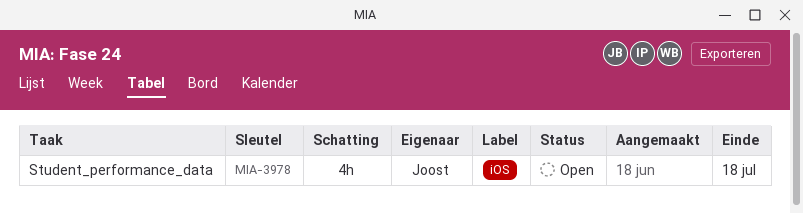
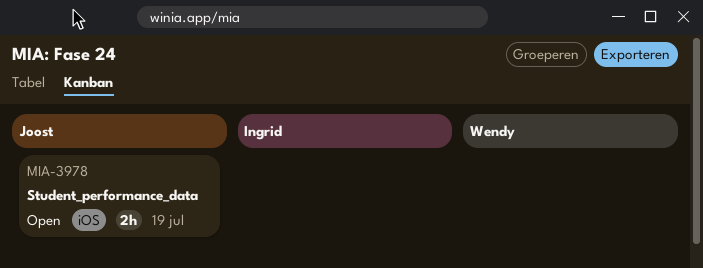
MIA-3978, estimate: 4h -> 2h
MIA-3978, due: Jul 18 -> Jul 19

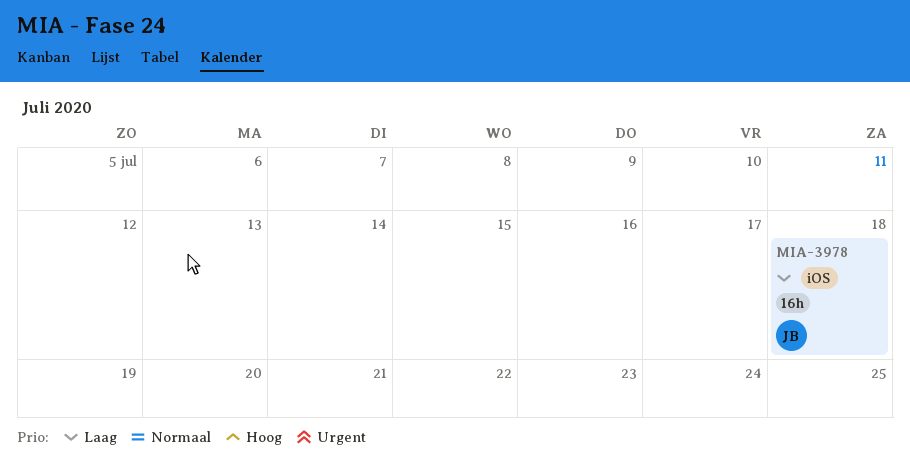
MIA-3978, estimate: 2h -> 16h
MIA-3978, due: Jul 19 -> Jul 18

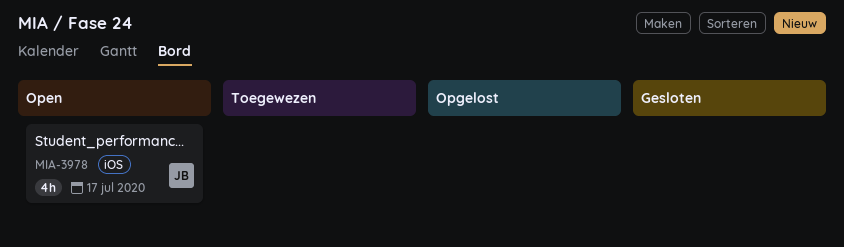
MIA-3978, estimate: 16h -> 4h
MIA-3978, due: Jul 18 -> Jul 17

